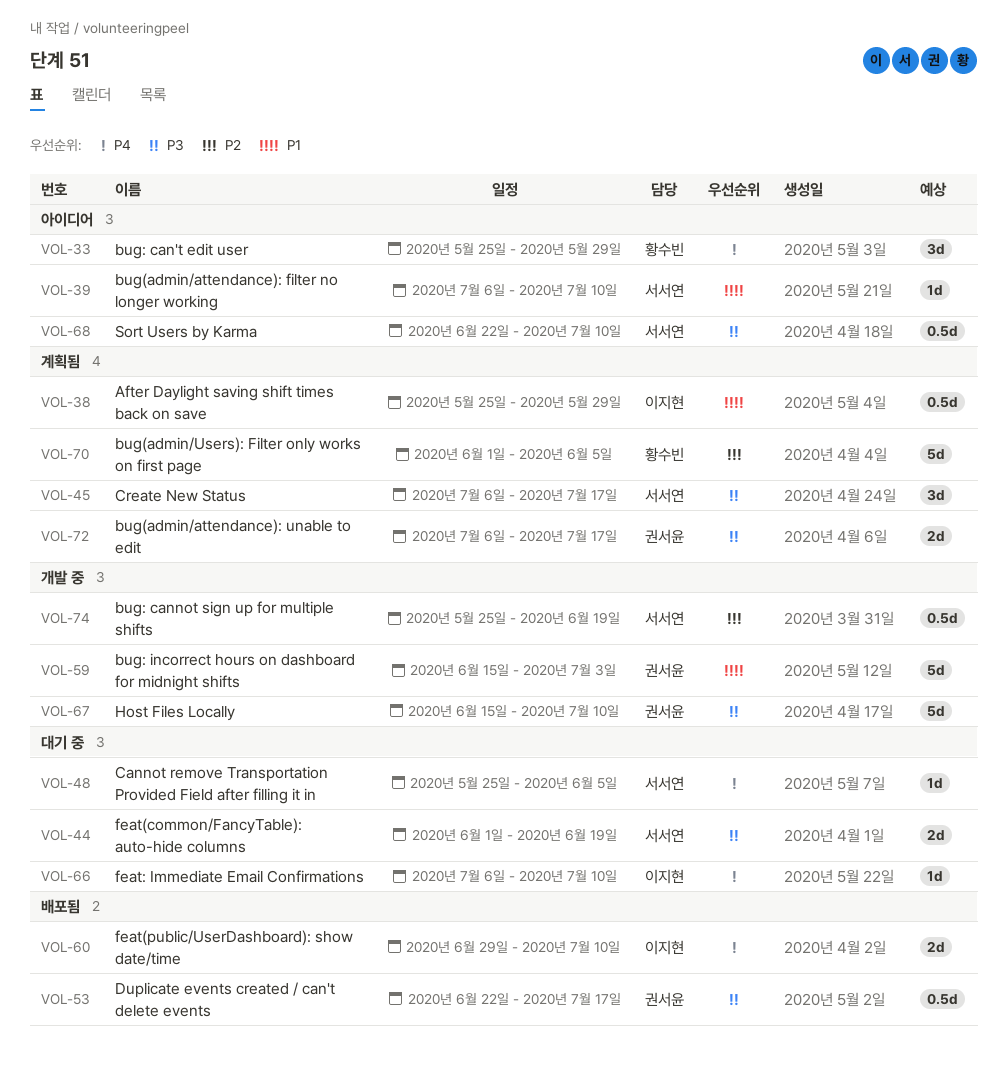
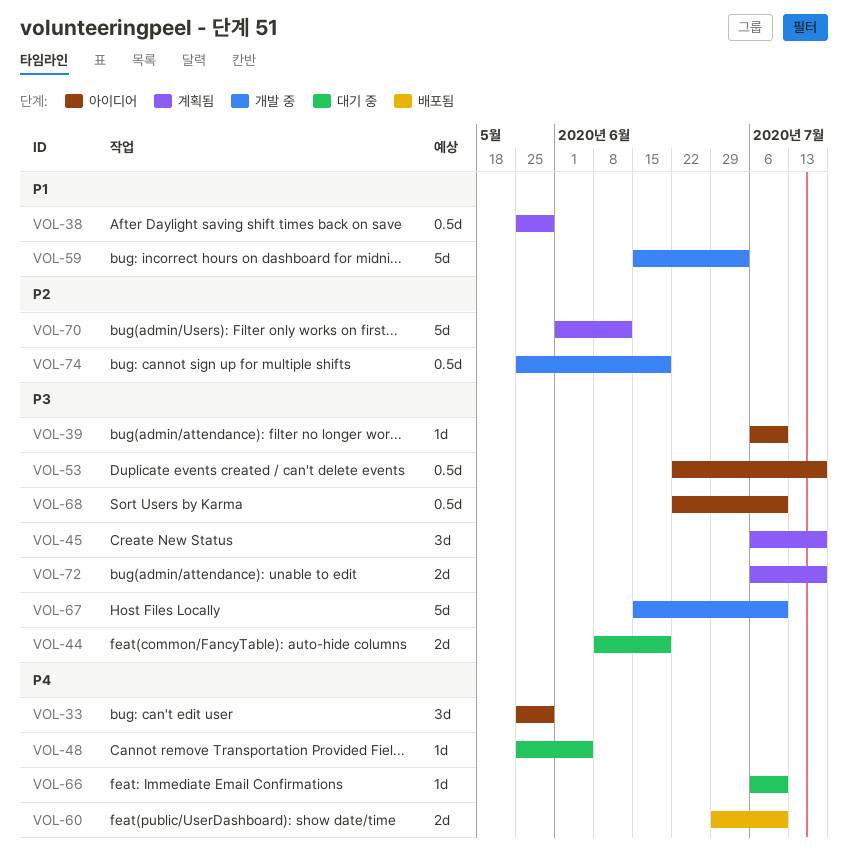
VOL-39, priority: P1 -> P3
VOL-44, start: Jun 1 -> Jun 8
VOL-53, status: 배포됨 -> 아이디어
VOL-70, due: Jun 5 -> Jun 12

